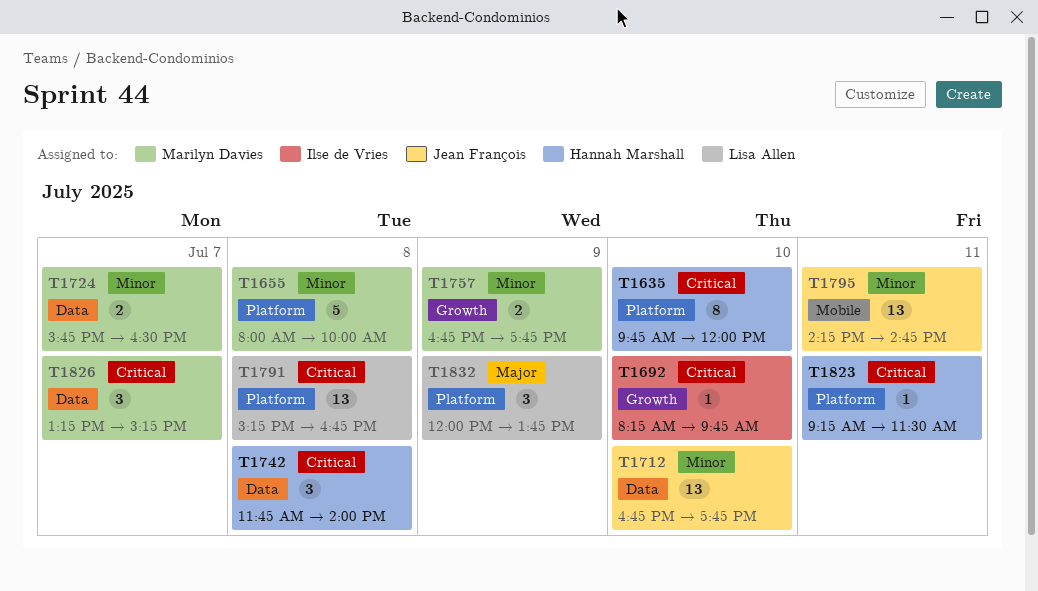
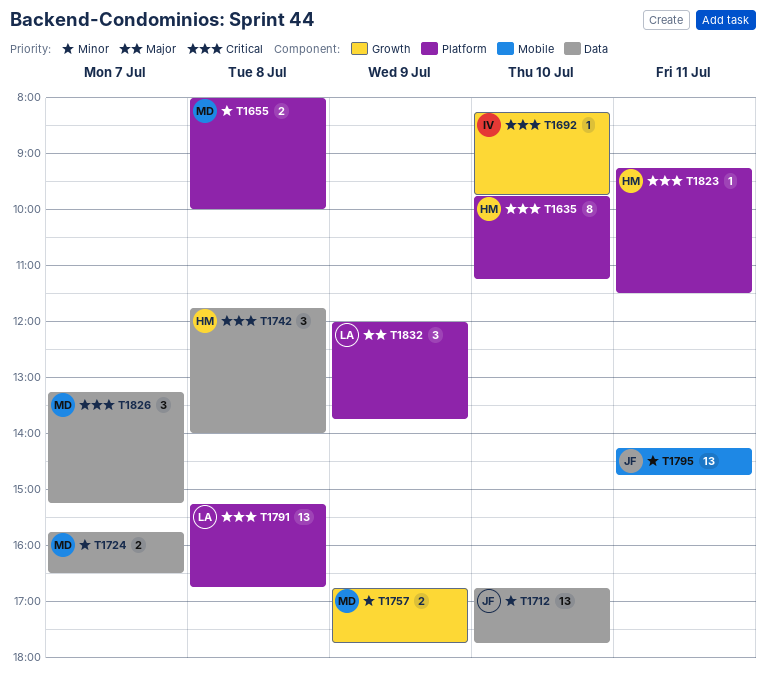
T1635, ends: 12:00 -> 11:15
T1655, estimate: 5 -> 2

